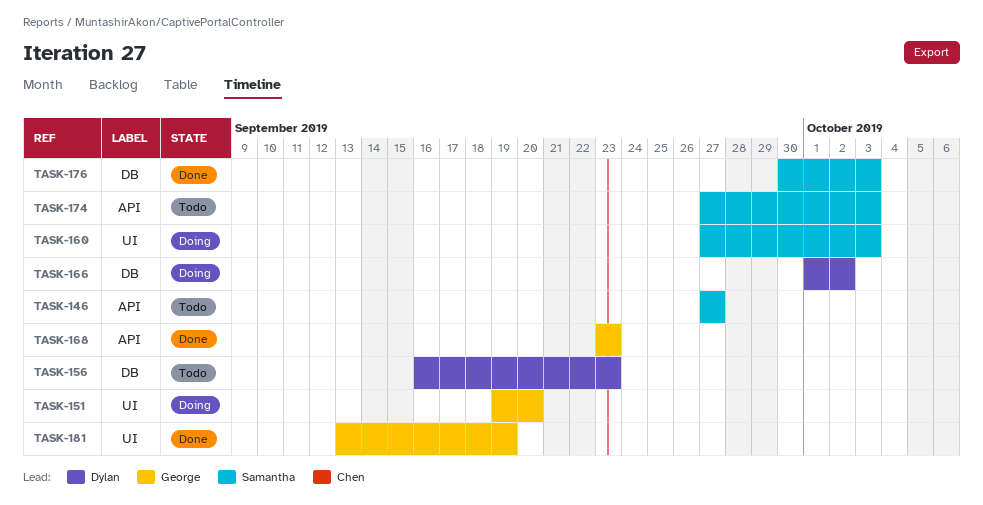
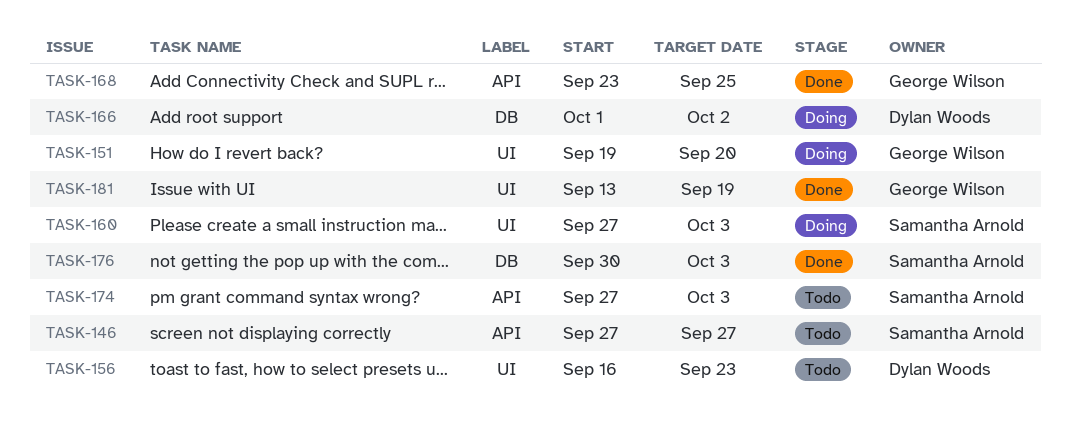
TASK-156, label: DB -> UI
TASK-168, due: Sep 23 -> Sep 25

